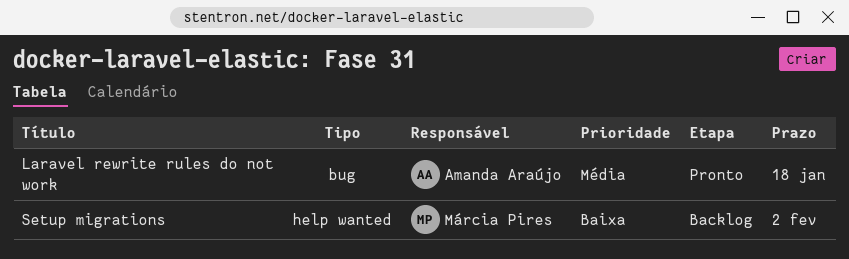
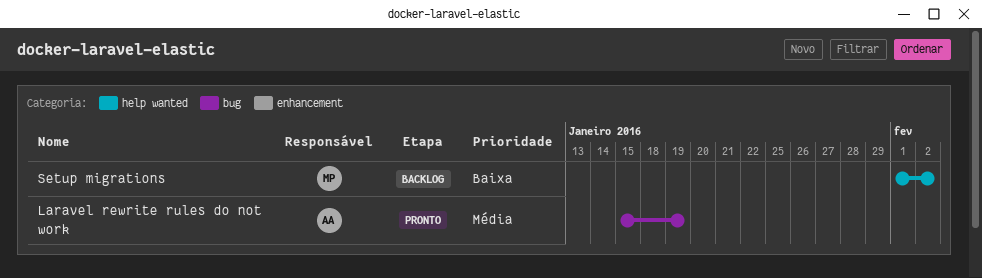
Laravel rewrite rules do not work, due: Jan 18 -> Jan 19

